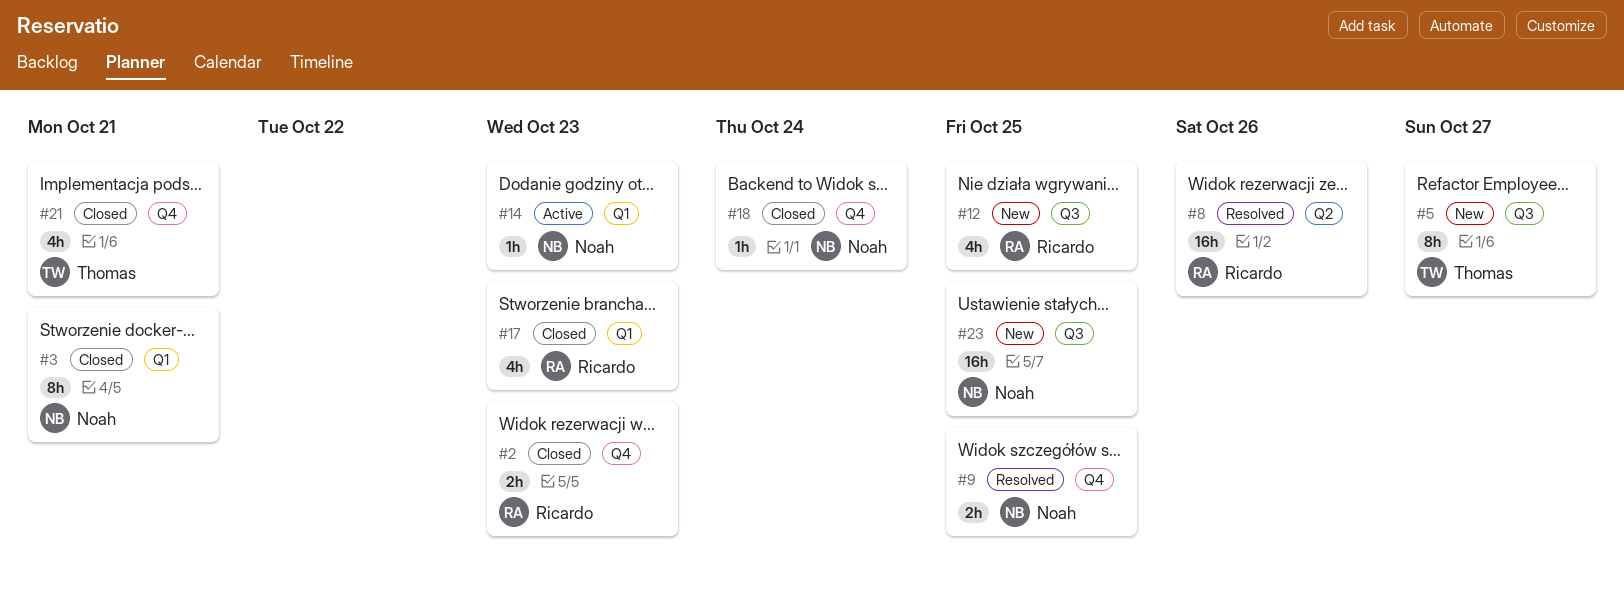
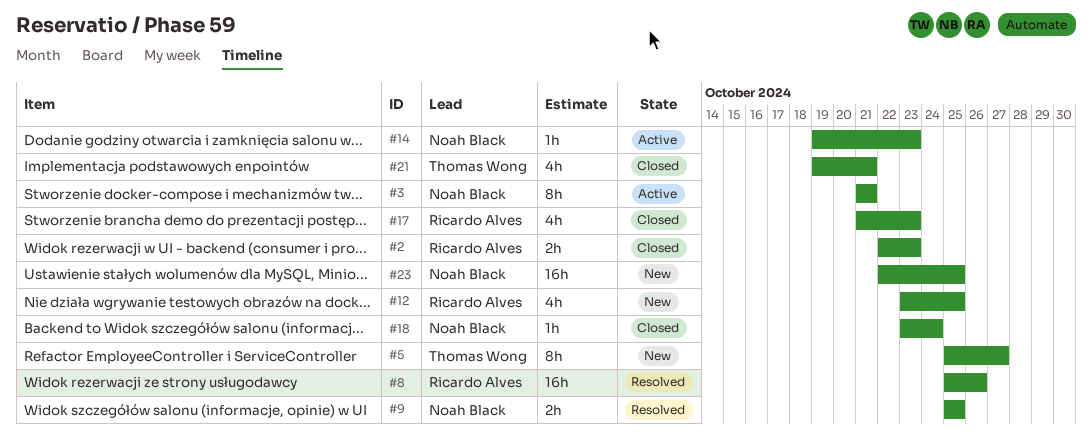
#3, status: Closed -> Active

